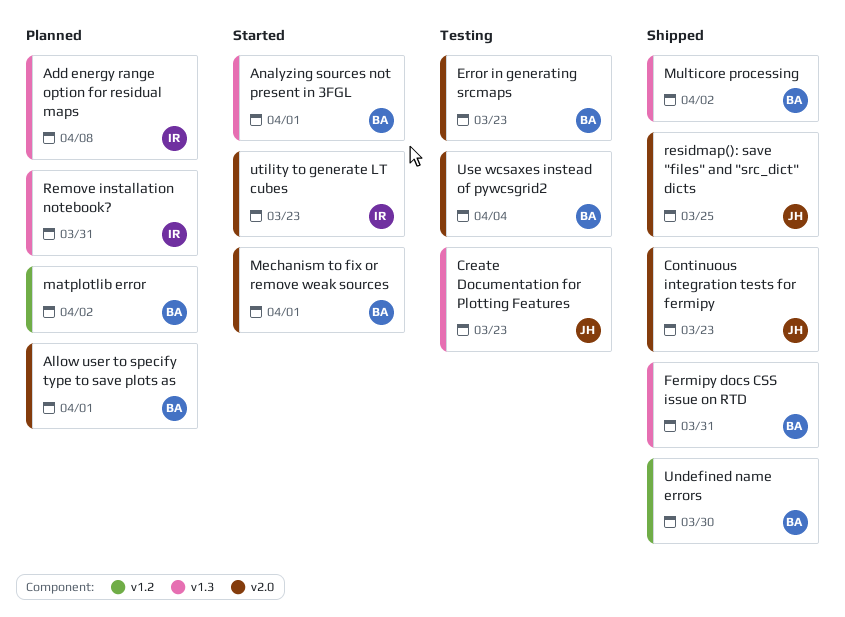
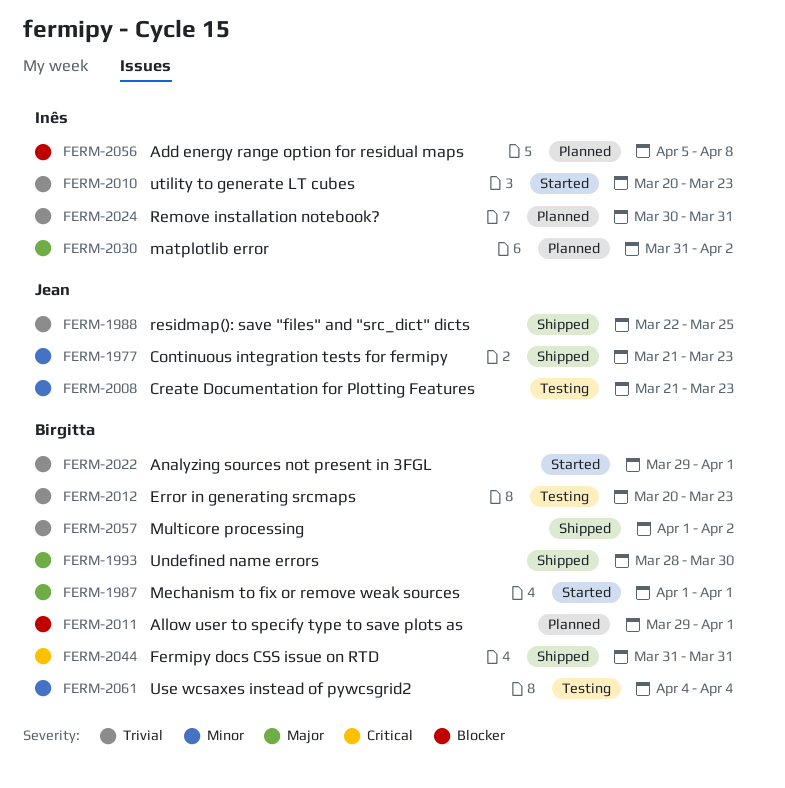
matplotlib error, owner: Birgitta -> Inês

